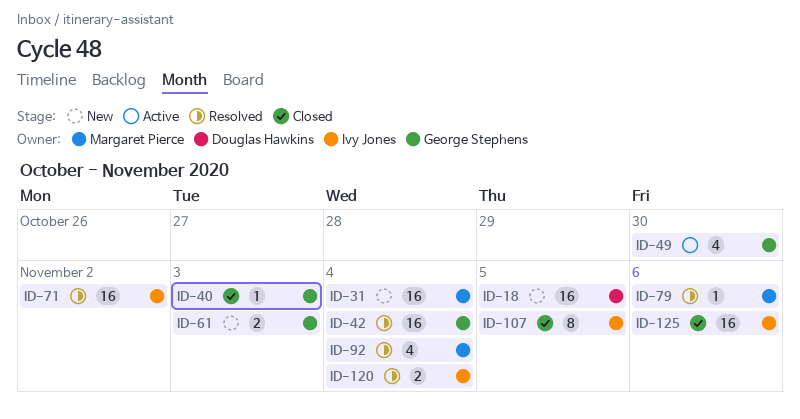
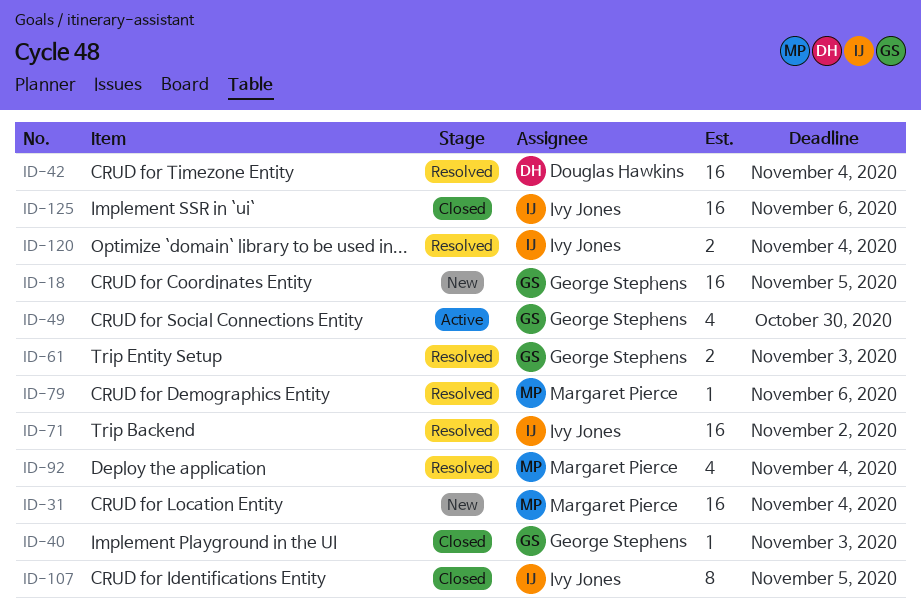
ID-18, owner: Douglas Hawkins -> George Stephens
ID-42, owner: George Stephens -> Douglas Hawkins
ID-61, status: New -> Resolved

